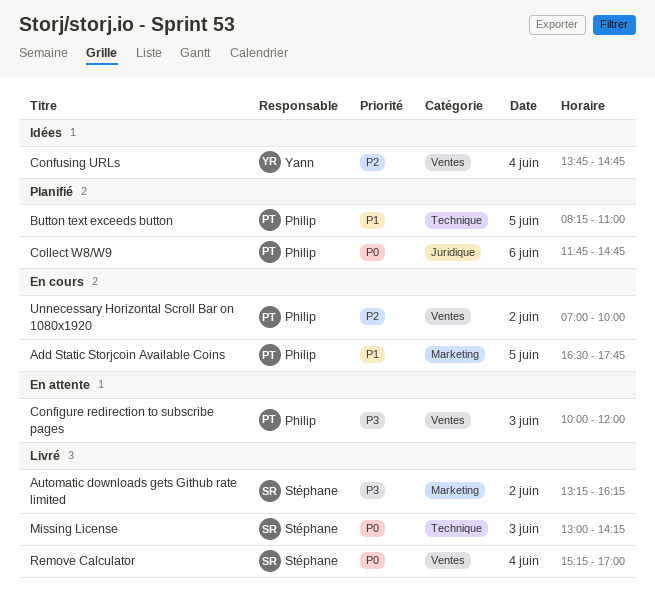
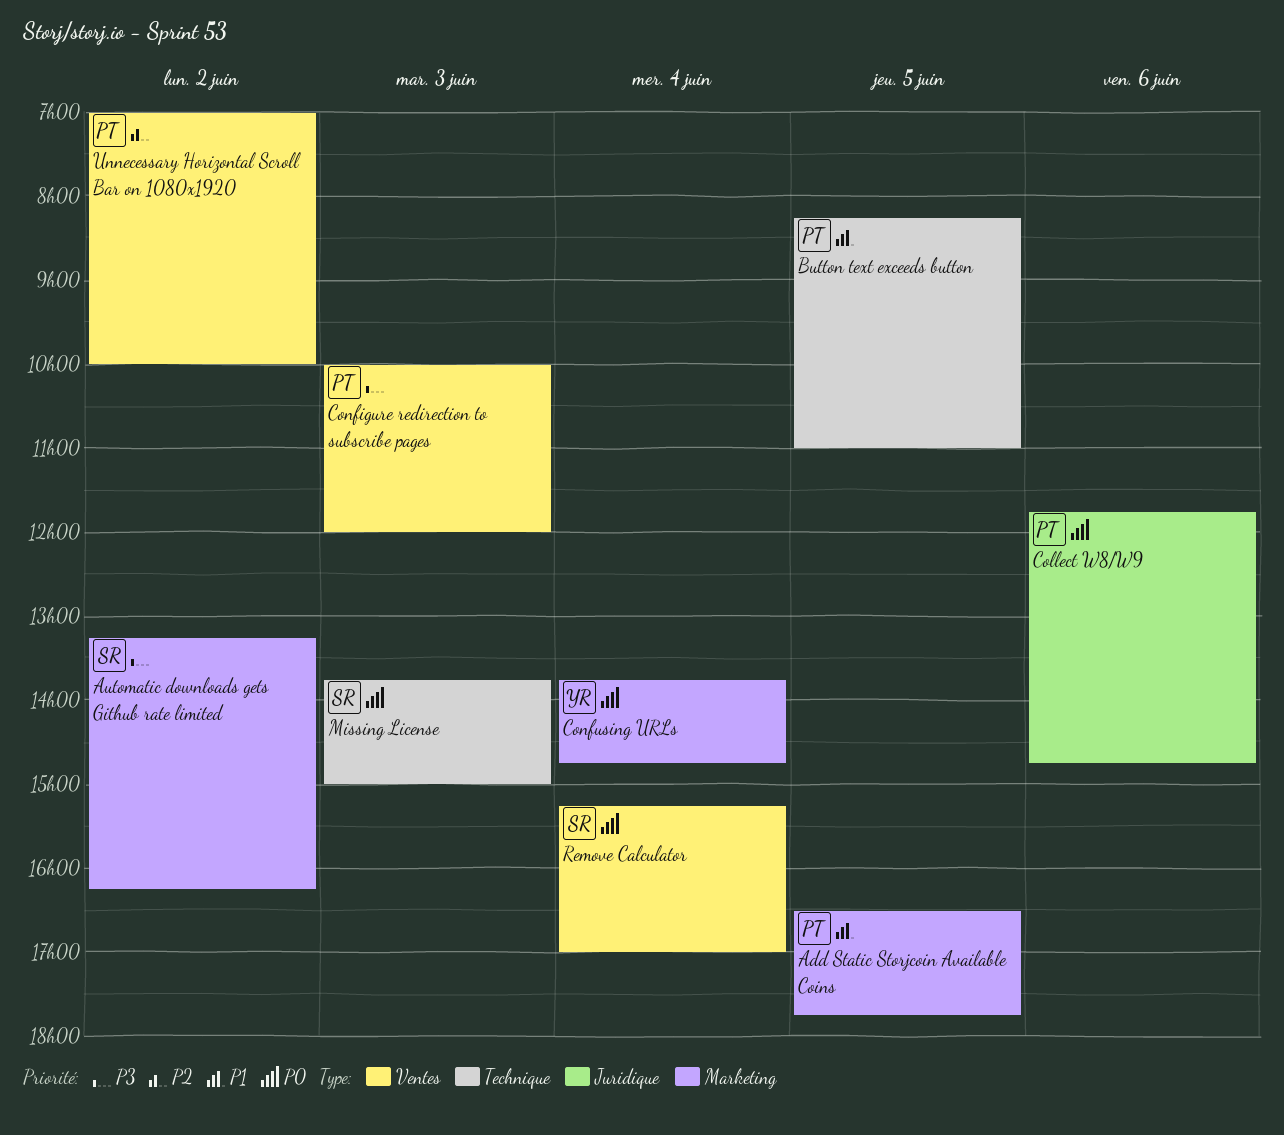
Confusing URLs, priority: P2 -> P0
Confusing URLs, label: Ventes -> Marketing
Missing License, begins: 13:00 -> 13:45
Missing License, ends: 14:15 -> 15:00

